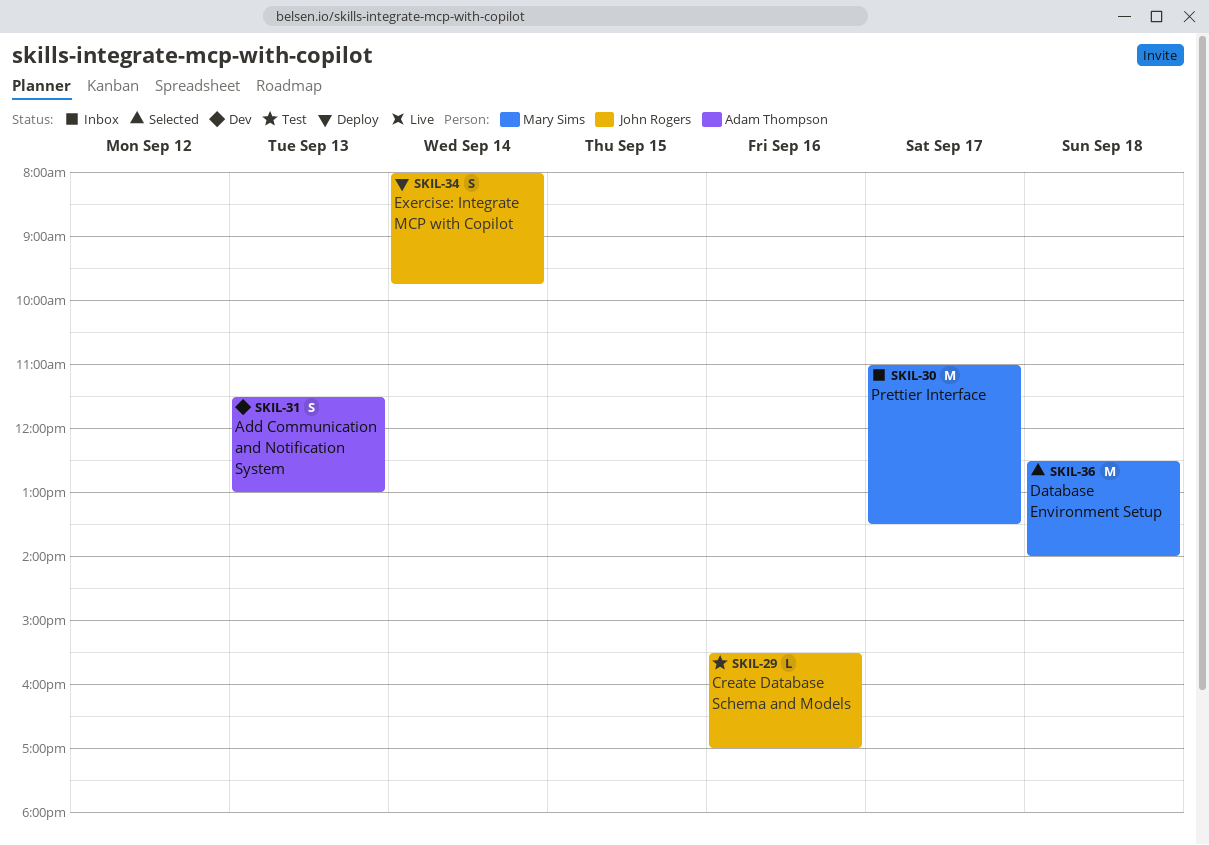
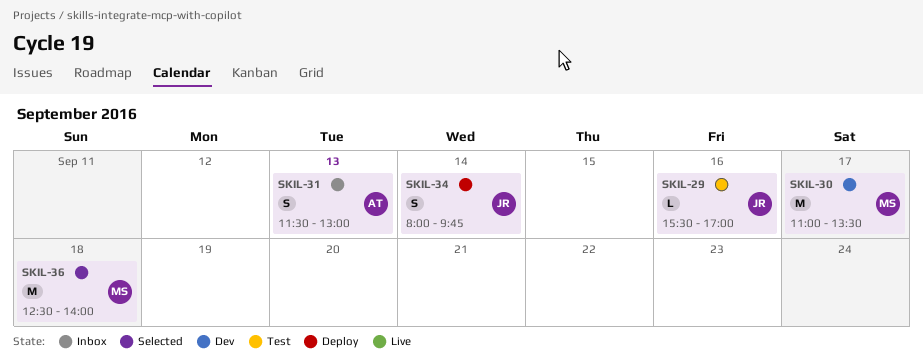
SKIL-30, status: Inbox -> Dev
SKIL-31, status: Dev -> Inbox

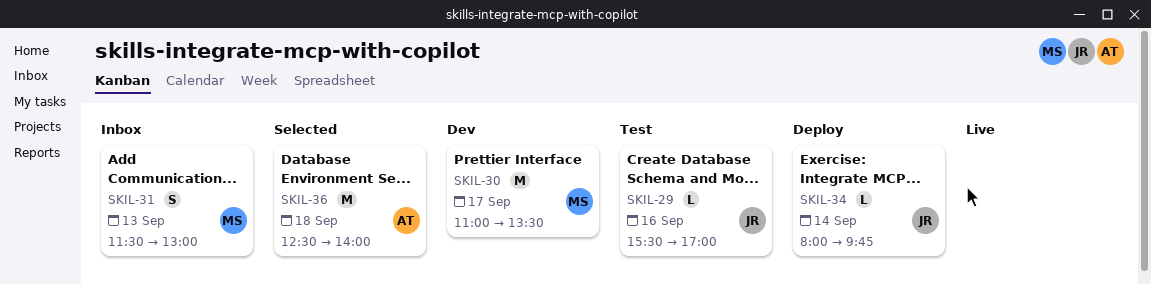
SKIL-31, owner: AT -> MS
SKIL-34, estimate: S -> L
SKIL-36, owner: MS -> AT

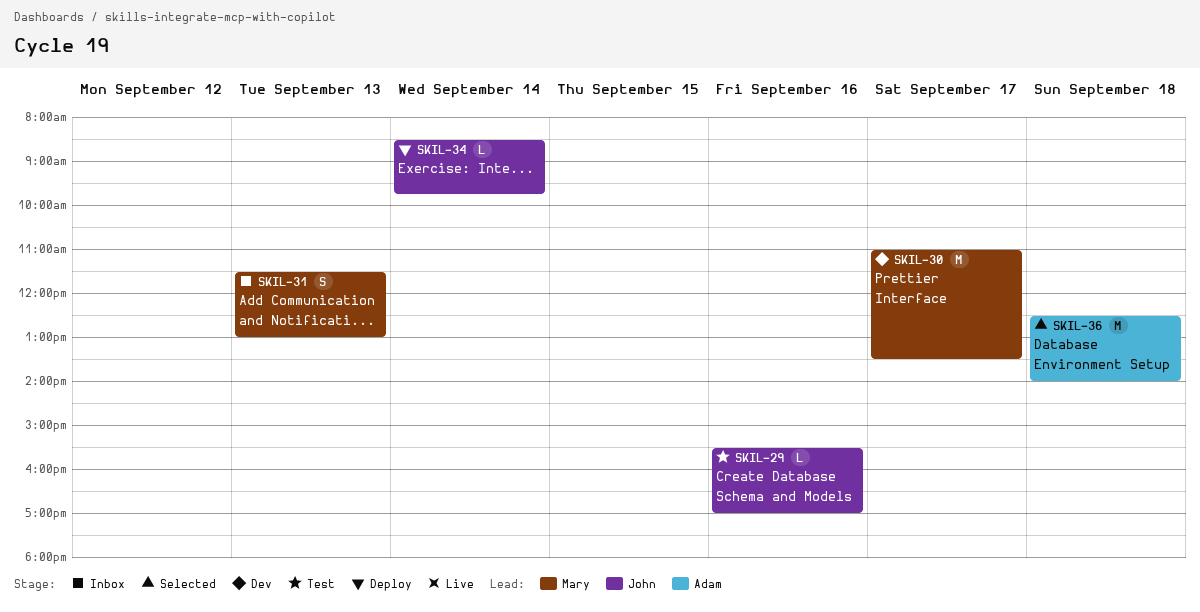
SKIL-34, begins: 08:00 -> 08:30

